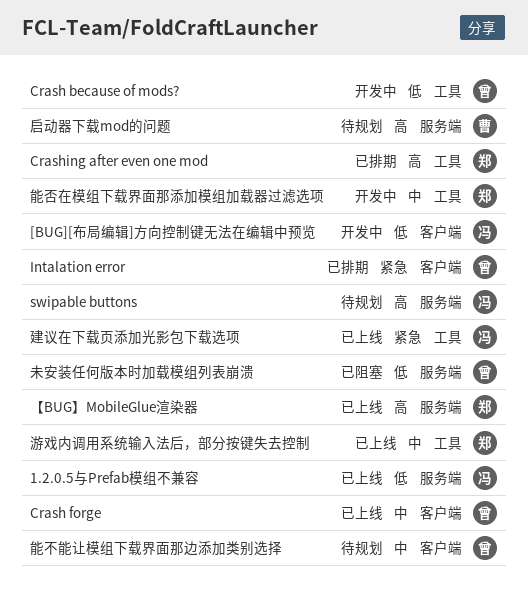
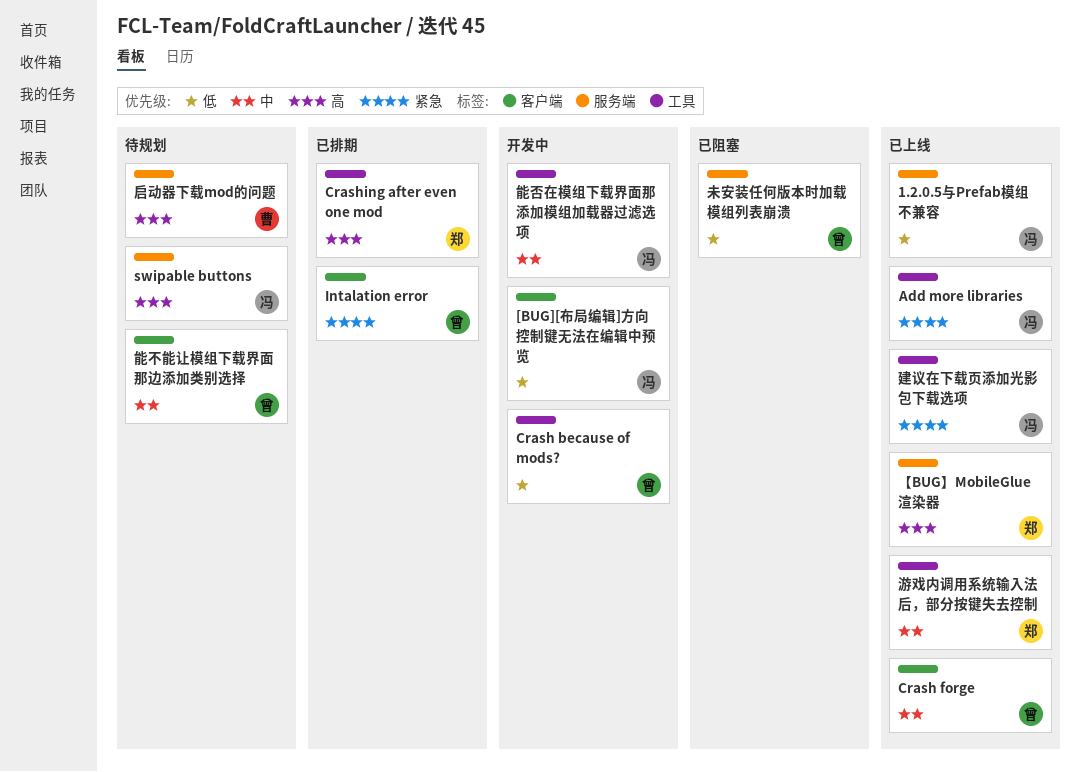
Add more libraries: none -> present
能否在模组下载界面那添加模组加载器过滤选项, owner: 郑 -> 冯

